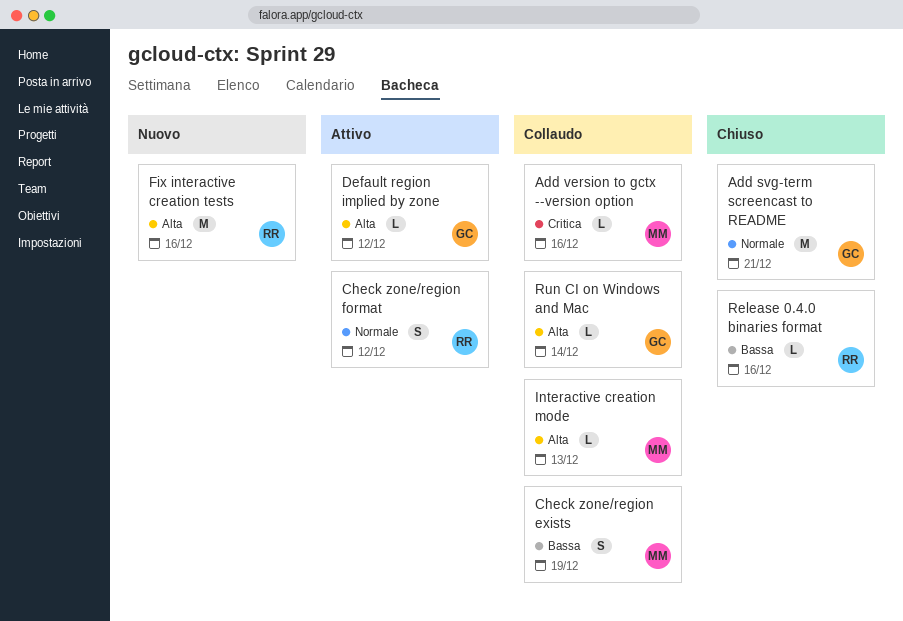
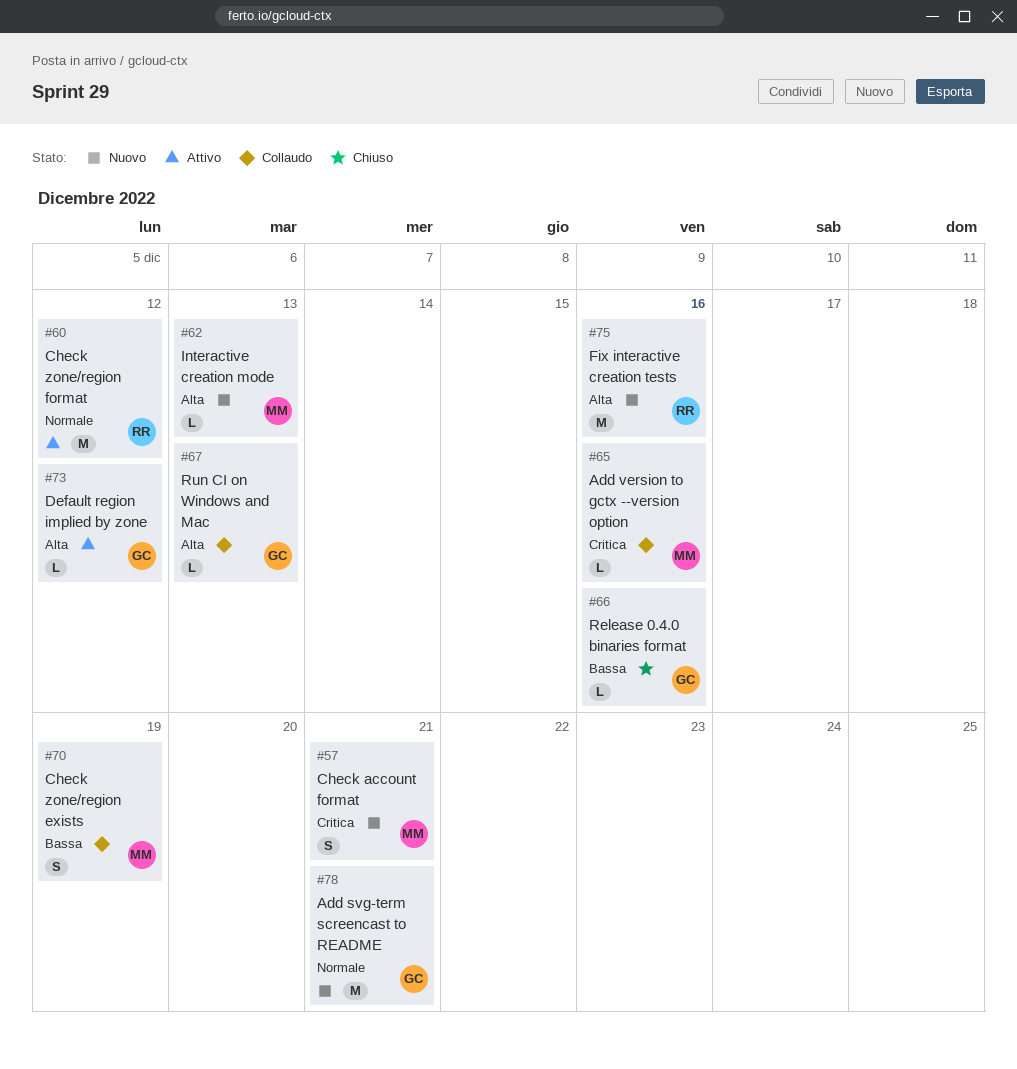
Add svg-term screencast to README, status: Chiuso -> Nuovo
Check account format: none -> present
Check zone/region format, estimate: S -> M
Interactive creation mode, status: Collaudo -> Nuovo
Release 0.4.0 binaries format, owner: RR -> GC
Run CI on Windows and Mac, due: Dec 14 -> Dec 13

